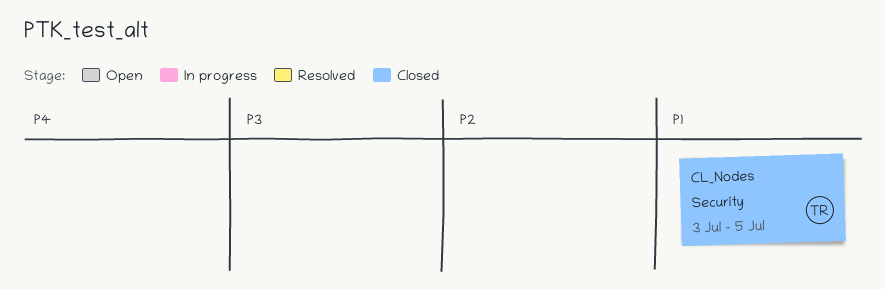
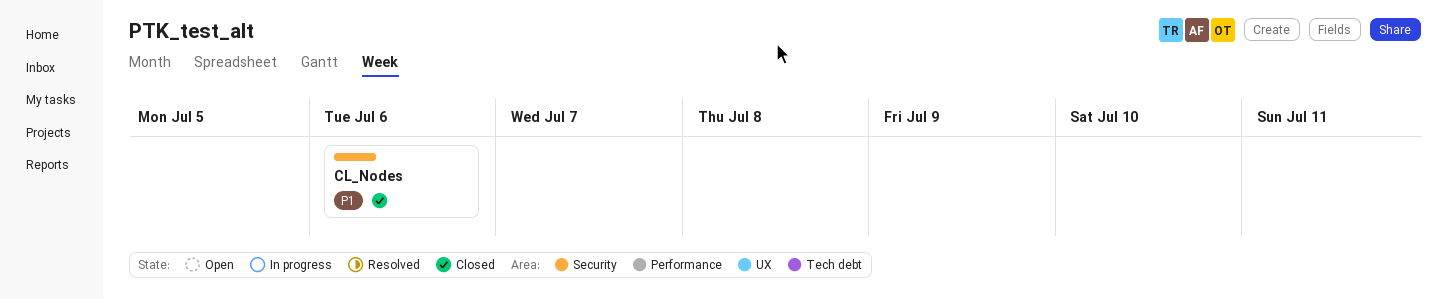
CL_Nodes, due: Jul 5 -> Jul 6

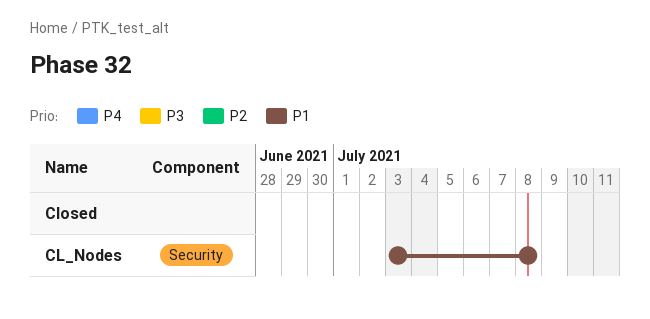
CL_Nodes, due: Jul 6 -> Jul 8

